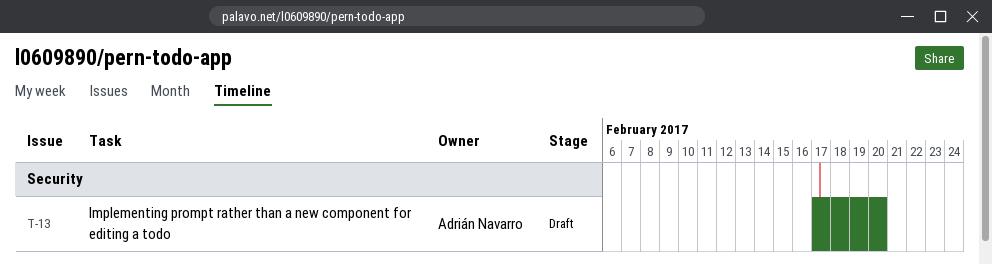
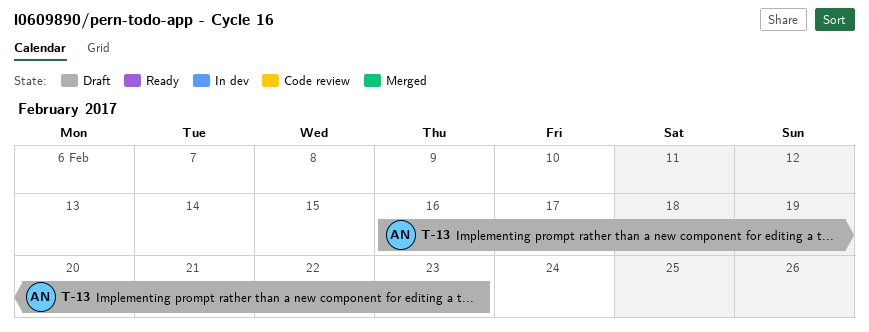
T-13, start: Feb 17 -> Feb 16
T-13, due: Feb 20 -> Feb 23

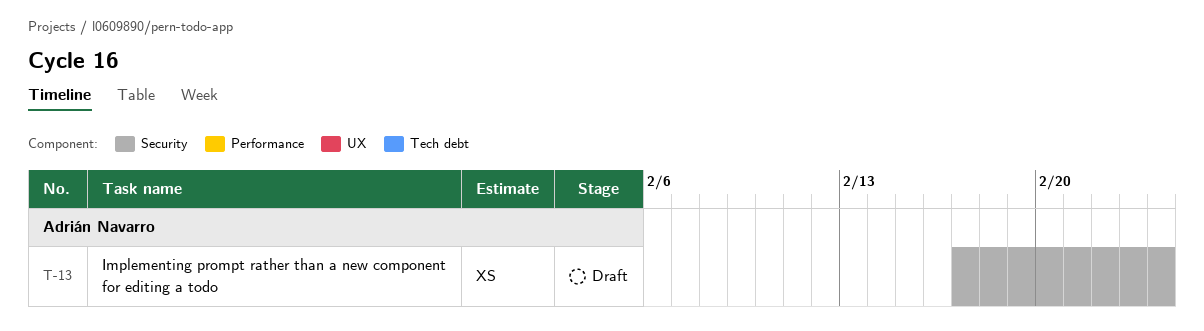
T-13, start: Feb 16 -> Feb 17
T-13, due: Feb 23 -> Feb 24

